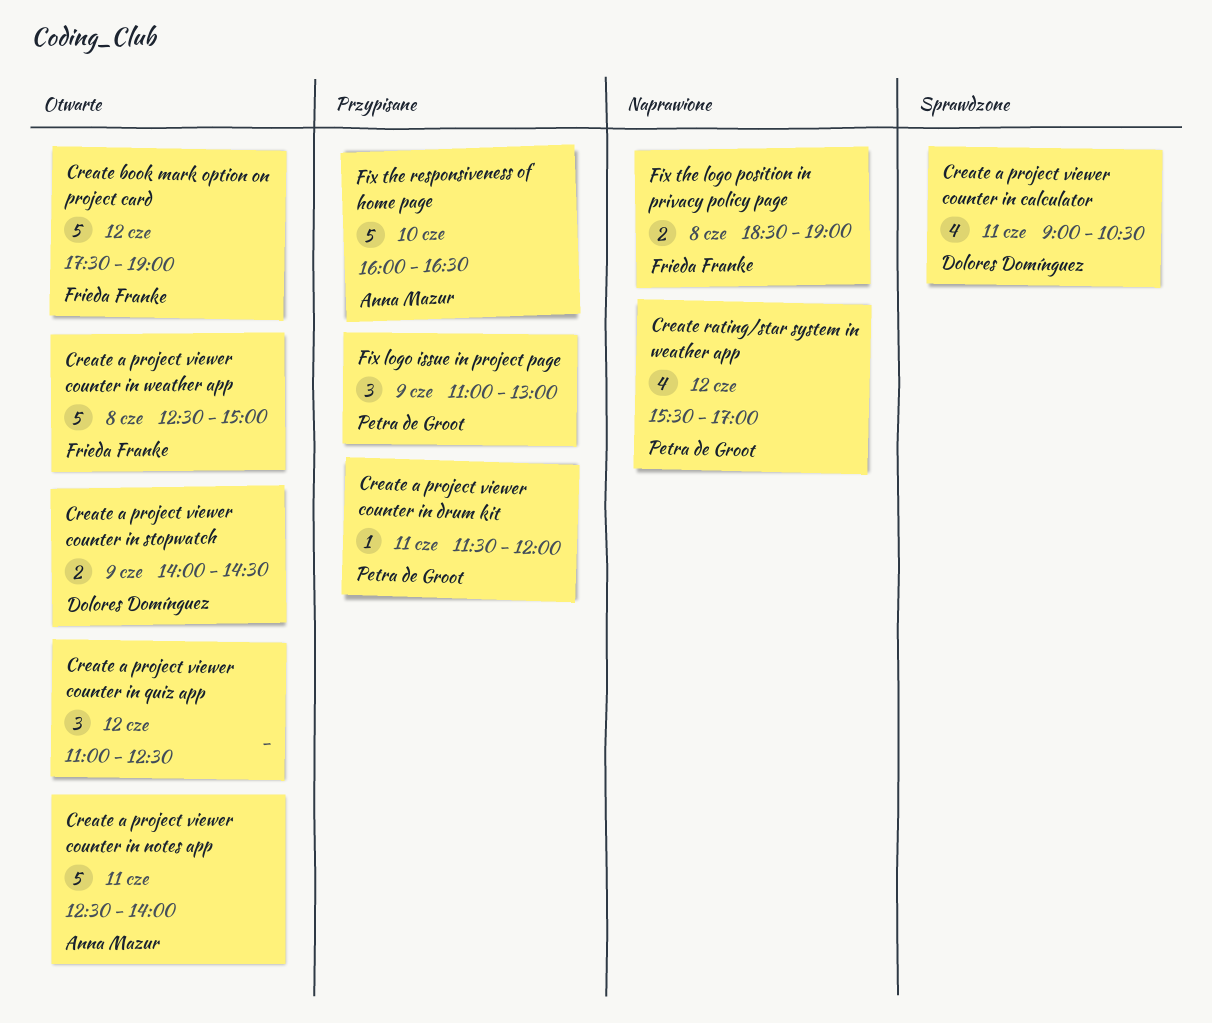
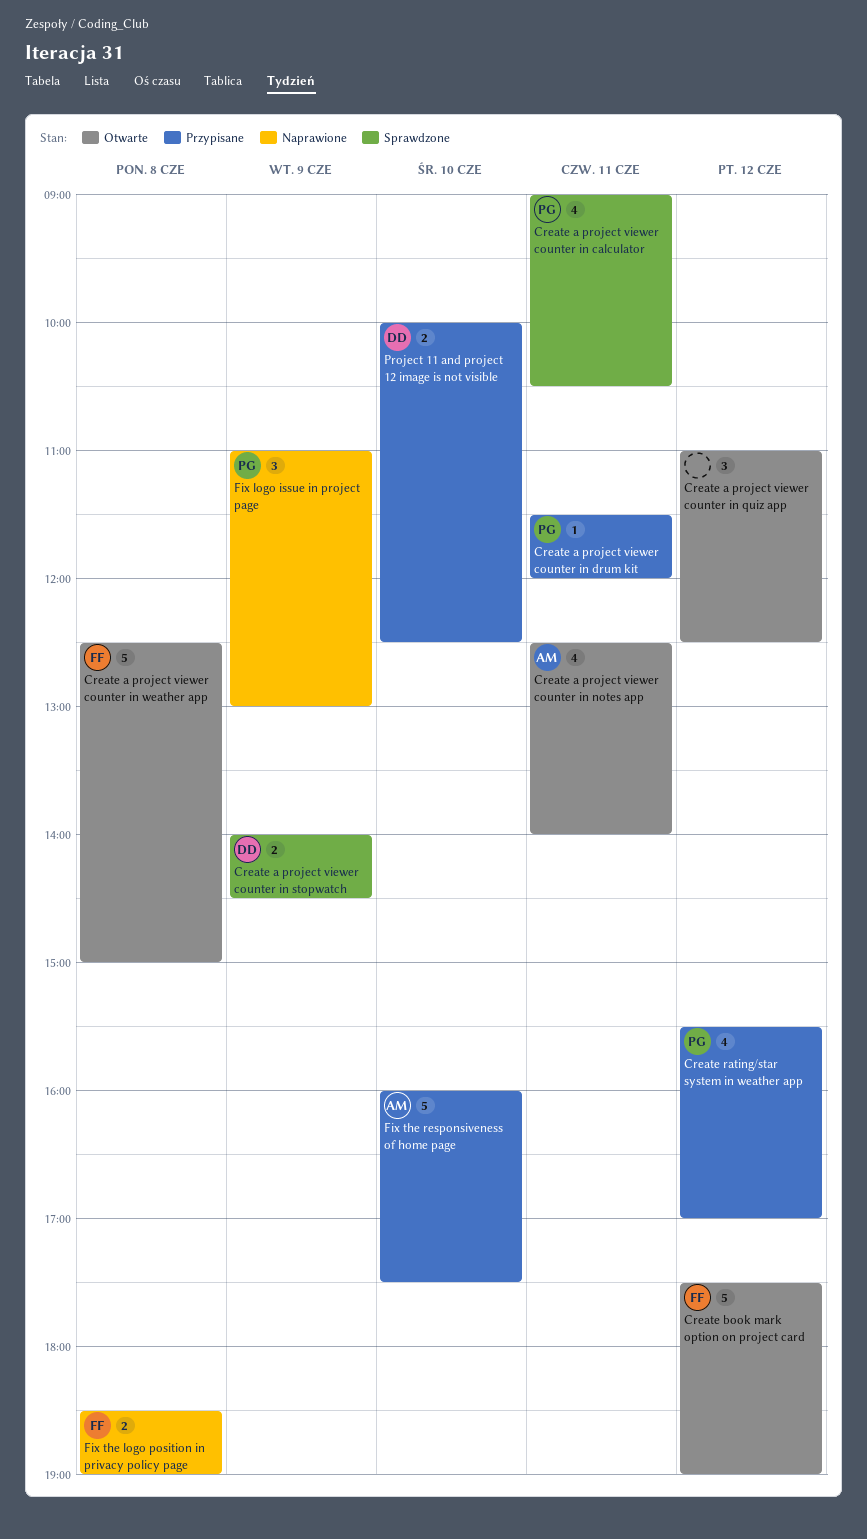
Create a project viewer counter in calculator, owner: Dolores Domínguez -> Petra de Groot
Create a project viewer counter in notes app, estimate: 5 -> 4
Create a project viewer counter in stopwatch, status: Otwarte -> Sprawdzone
Create rating/star system in weather app, status: Naprawione -> Przypisane
Fix logo issue in project page, status: Przypisane -> Naprawione
Fix the responsiveness of home page, ends: 16:30 -> 17:30
Project 11 and project 12 image is not visible: none -> present

